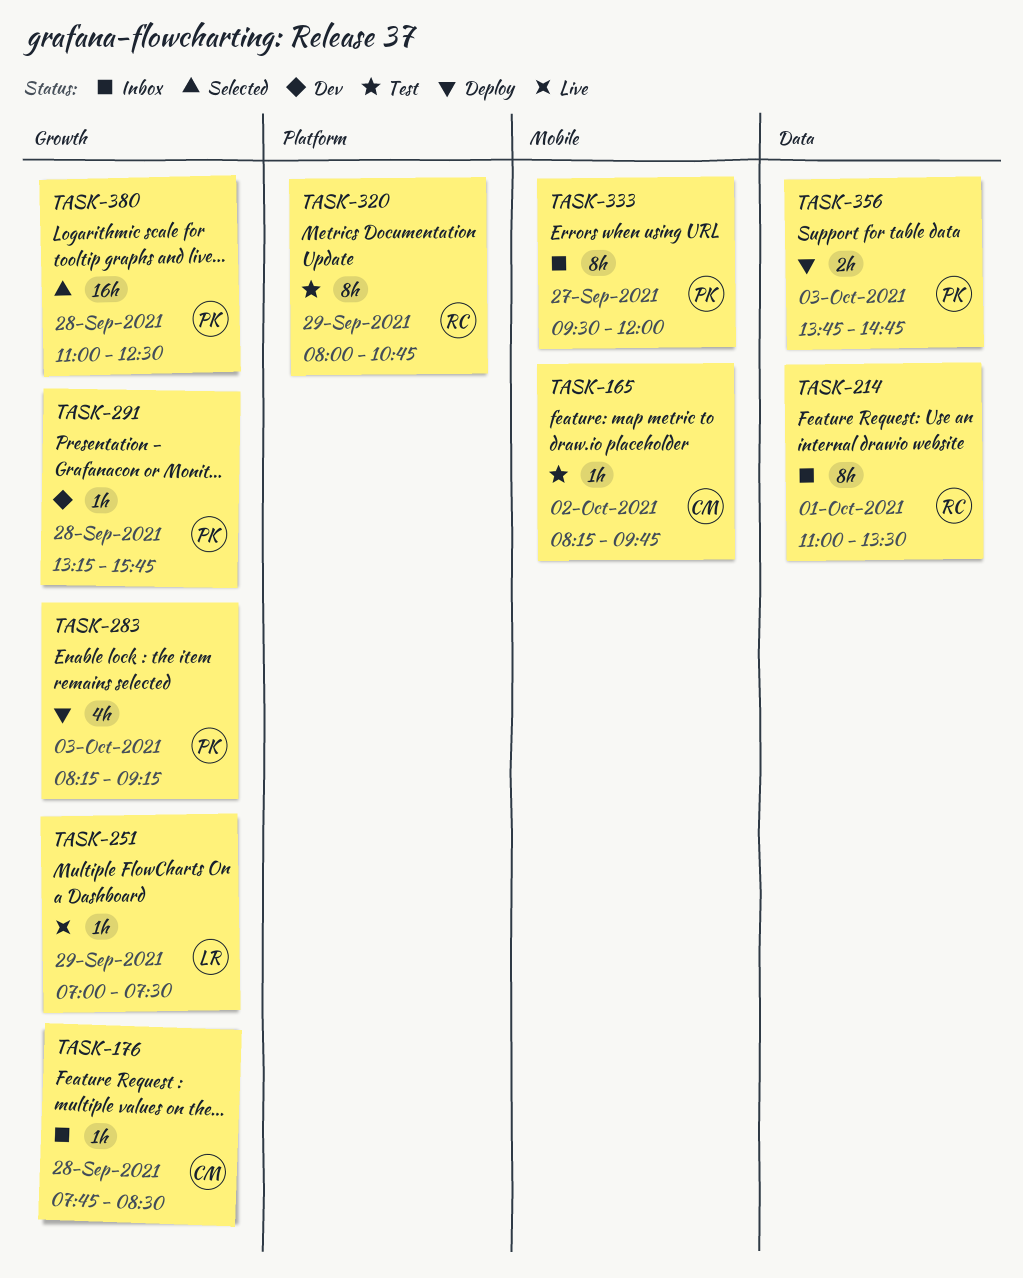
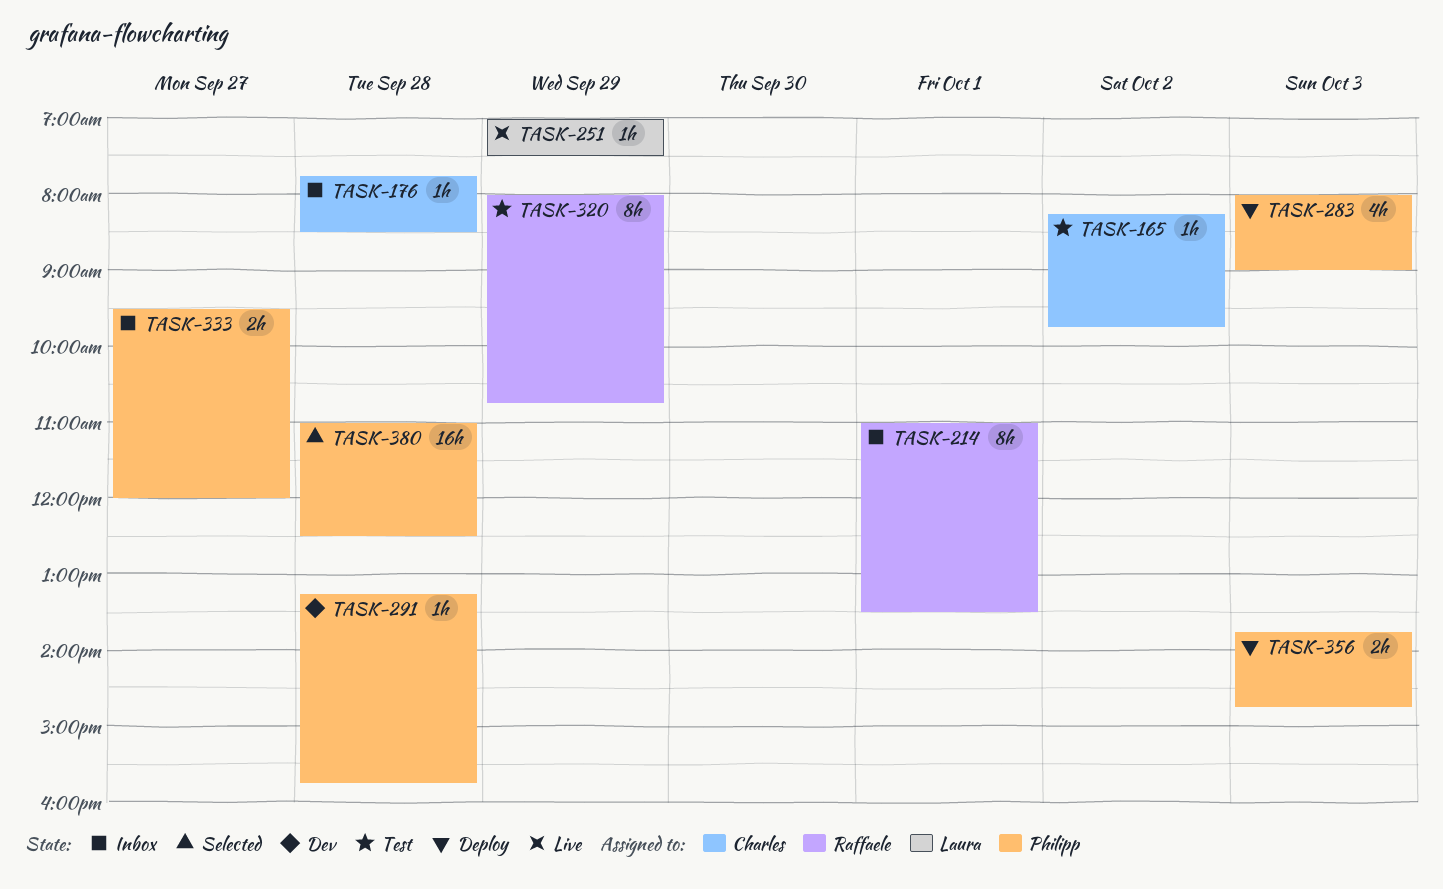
TASK-283, begins: 08:15 -> 08:00
TASK-283, ends: 09:15 -> 09:00
TASK-333, estimate: 8h -> 2h

